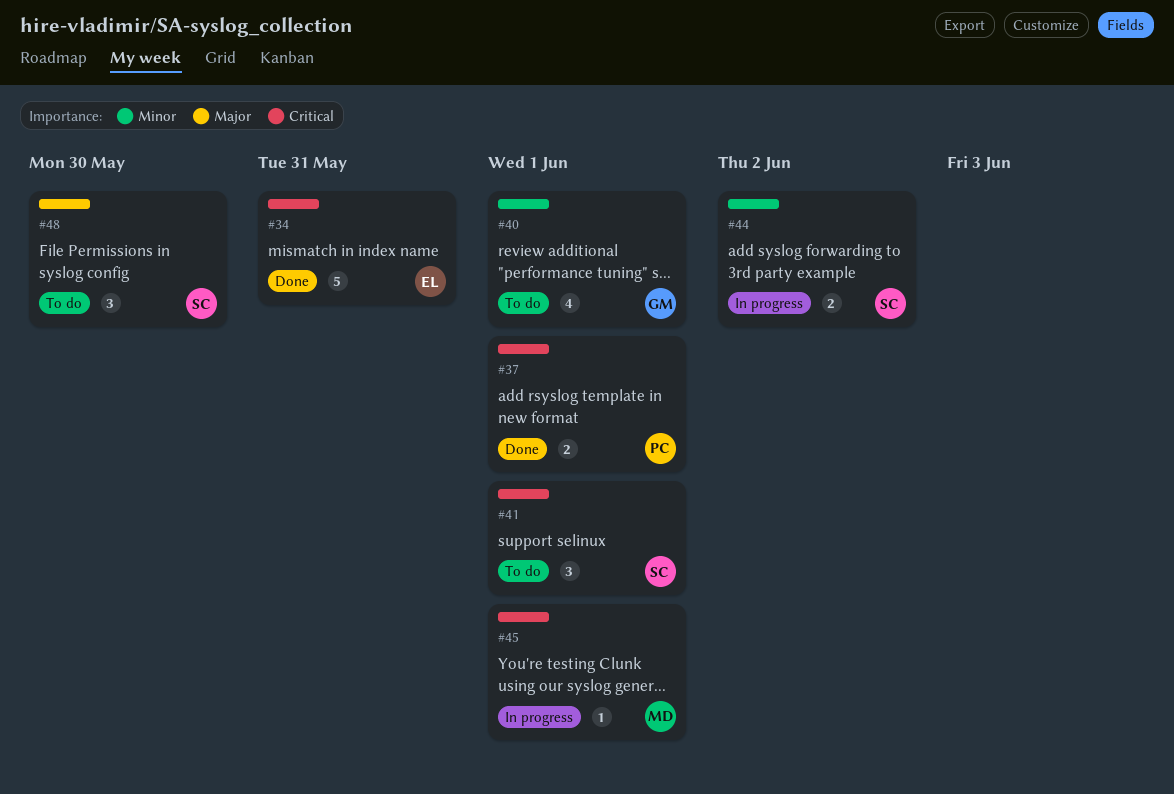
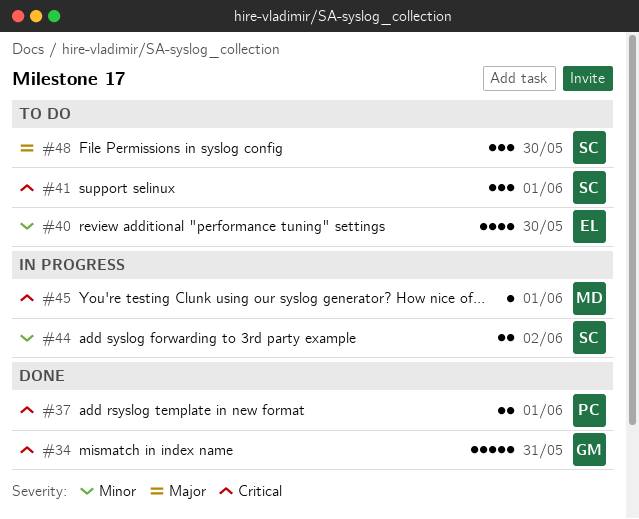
#34, owner: EL -> GM
#40, owner: GM -> EL
#40, due: Jun 1 -> May 30

